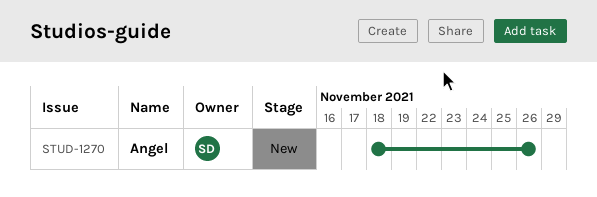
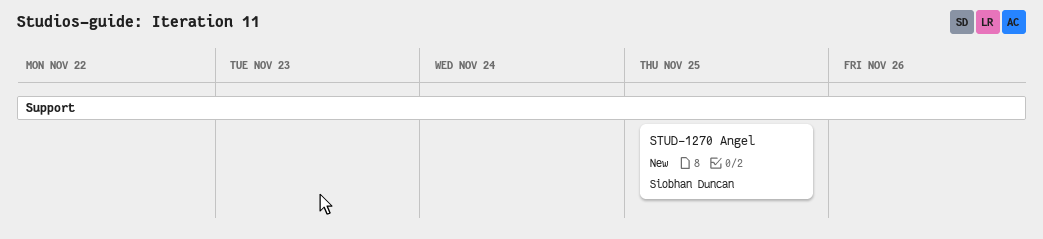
STUD-1270, due: Nov 26 -> Nov 25

